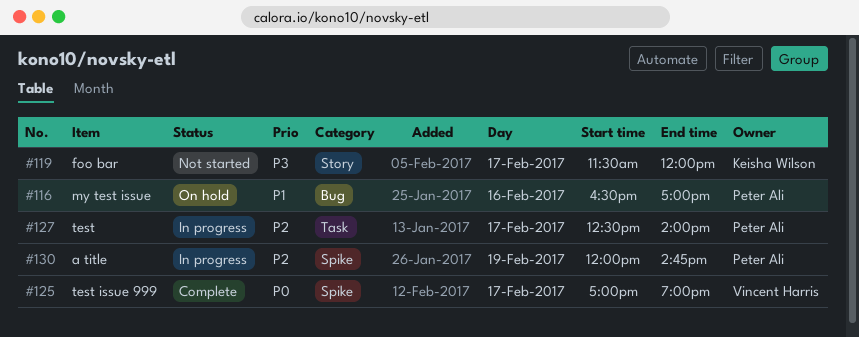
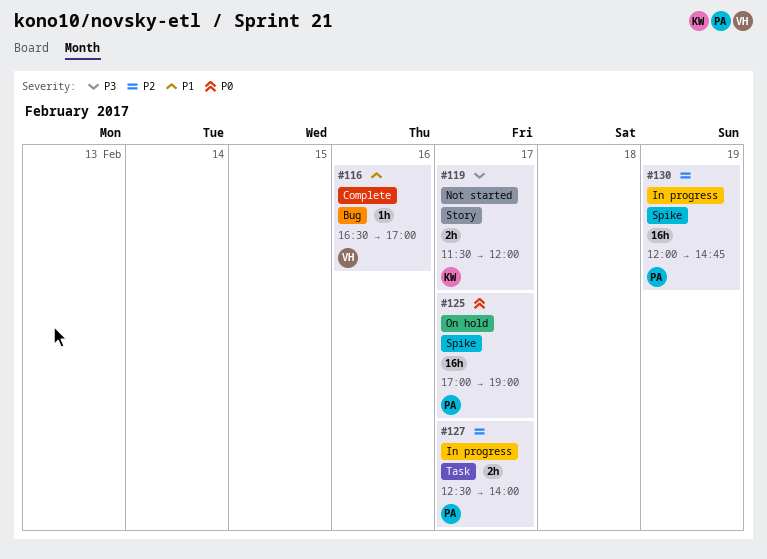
#116, status: On hold -> Complete
#116, owner: Peter Ali -> Vincent Harris
#125, status: Complete -> On hold
#125, owner: Vincent Harris -> Peter Ali

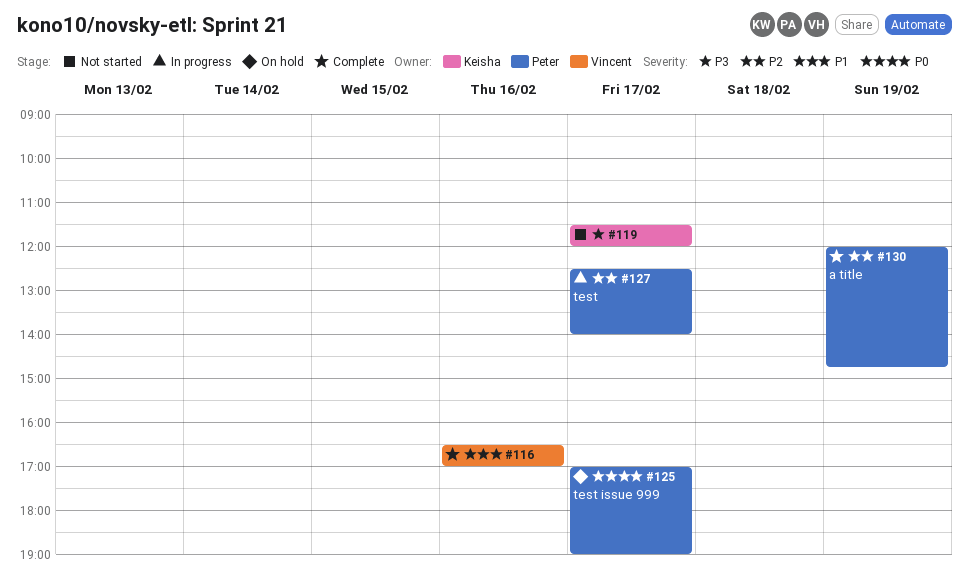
#130, status: In progress -> Complete

